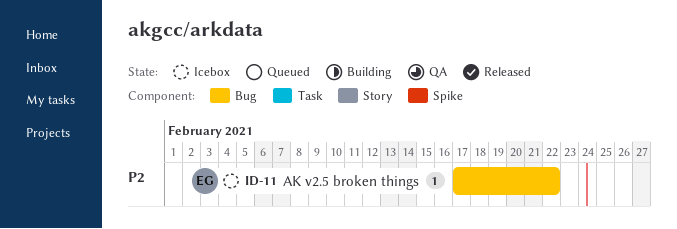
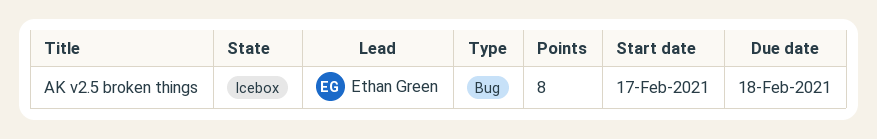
AK v2.5 broken things, estimate: 1 -> 8
AK v2.5 broken things, due: Feb 22 -> Feb 18

